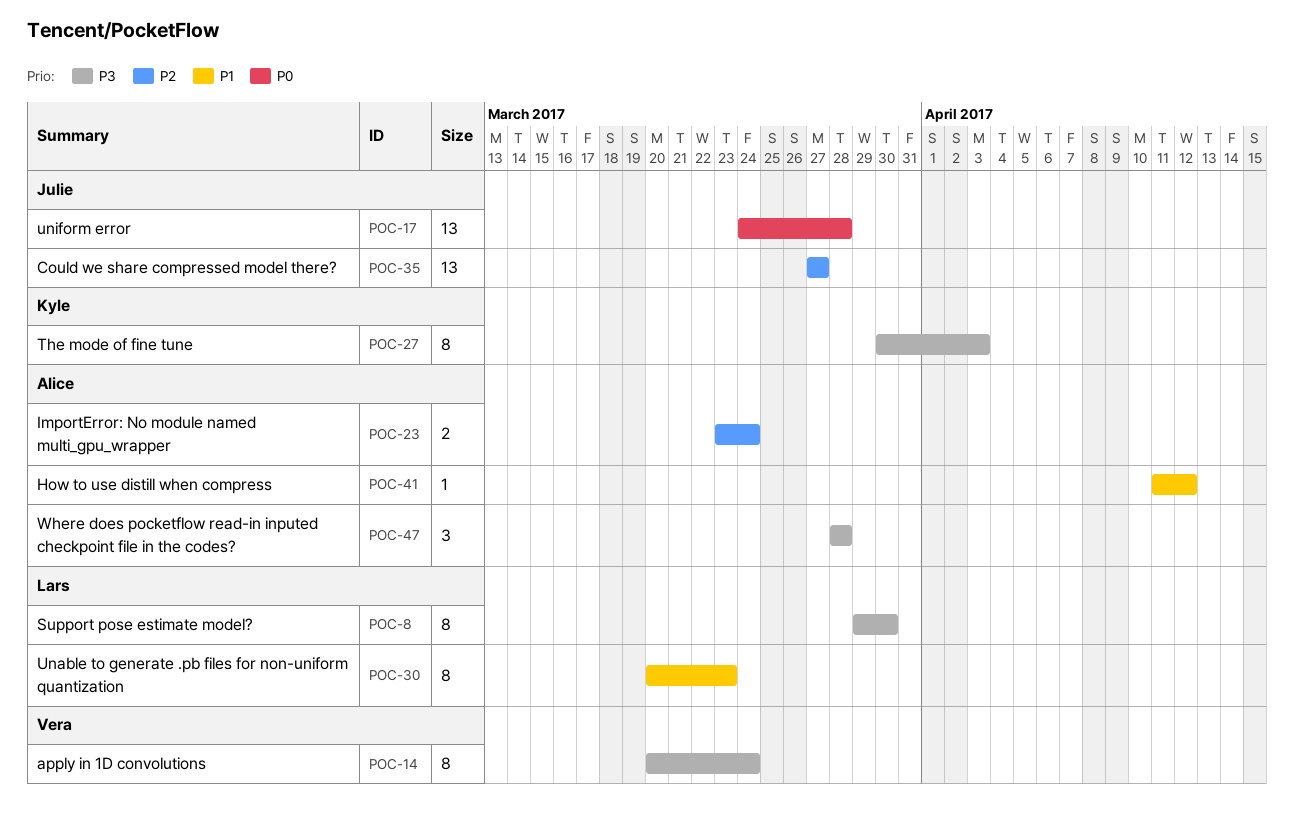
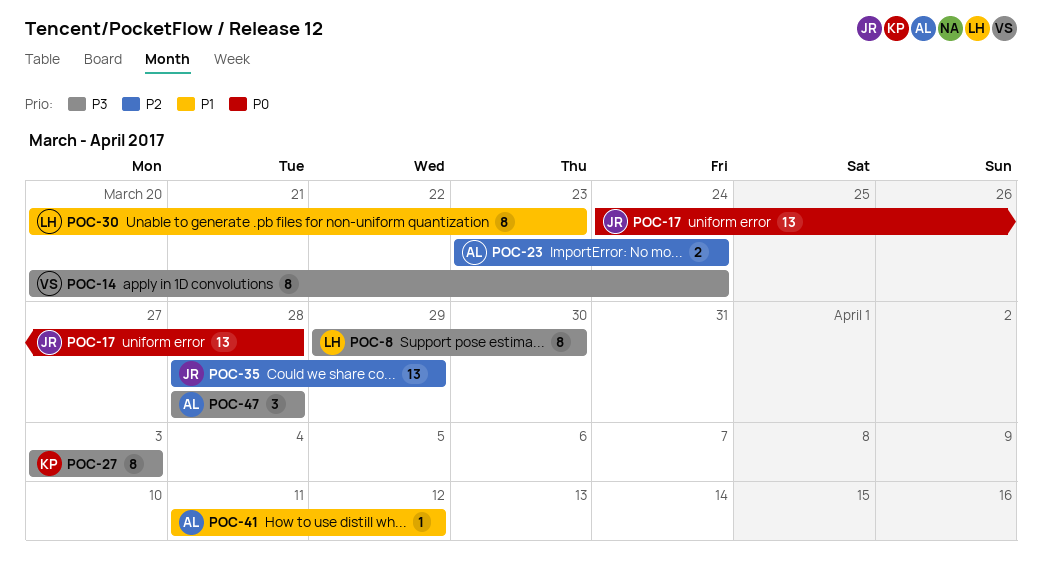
POC-27, start: Mar 30 -> Apr 3
POC-35, start: Mar 27 -> Mar 28
POC-35, due: Mar 27 -> Mar 29

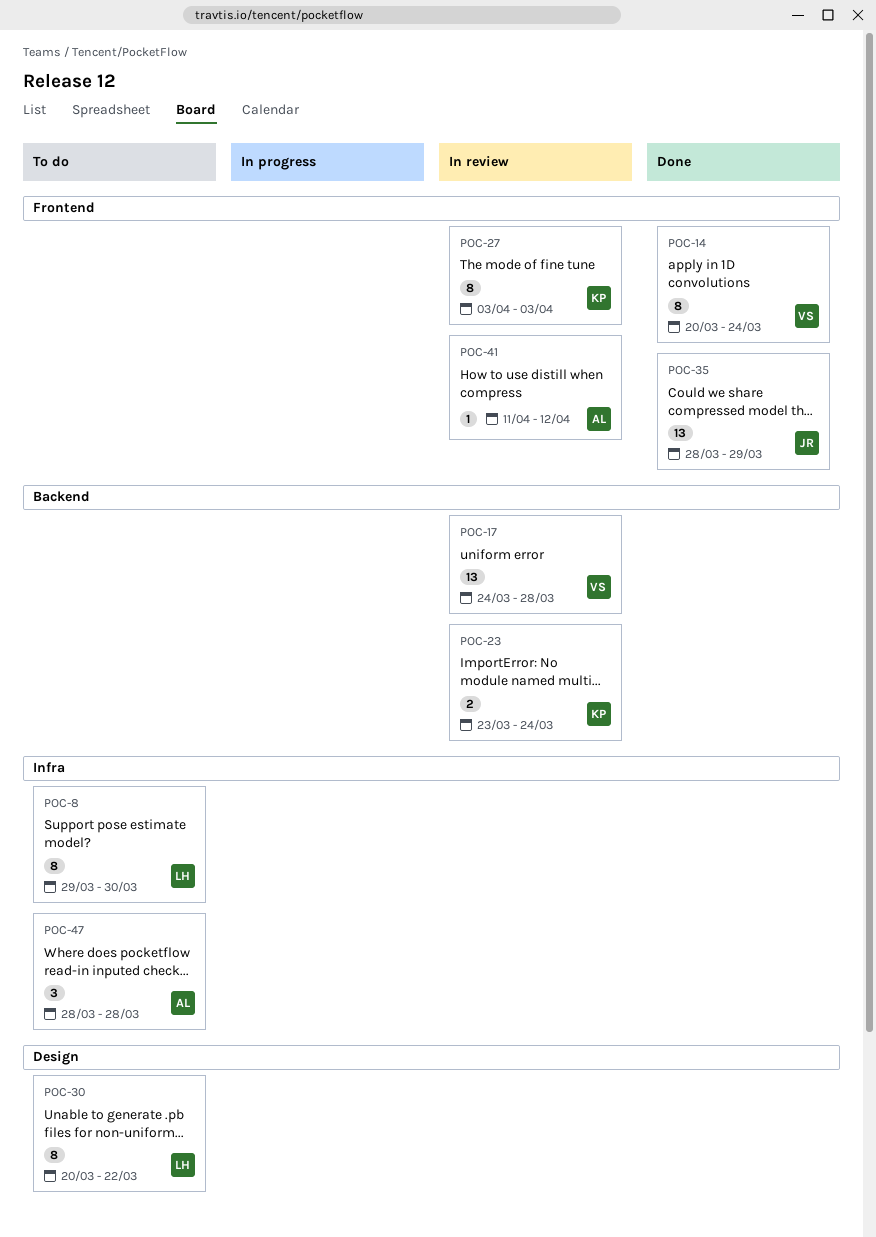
POC-17, owner: JR -> VS
POC-23, owner: AL -> KP
POC-30, due: Mar 23 -> Mar 22

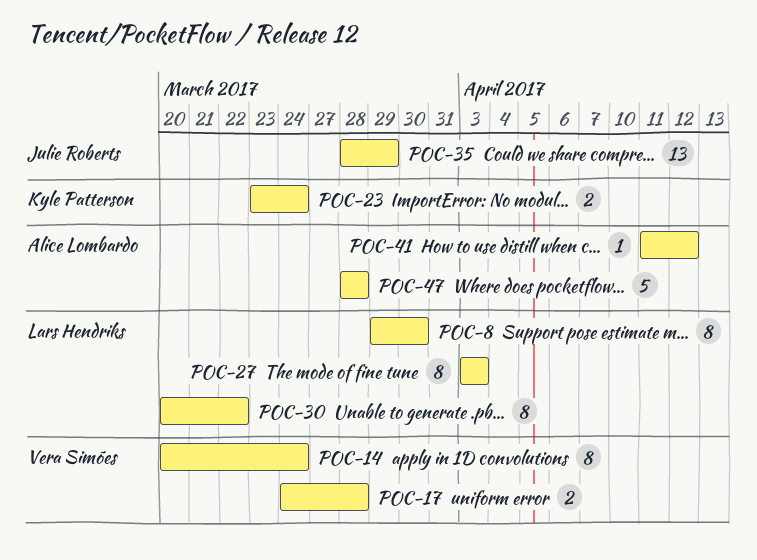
POC-17, estimate: 13 -> 2
POC-27, owner: Kyle Patterson -> Lars Hendriks
POC-47, estimate: 3 -> 5

